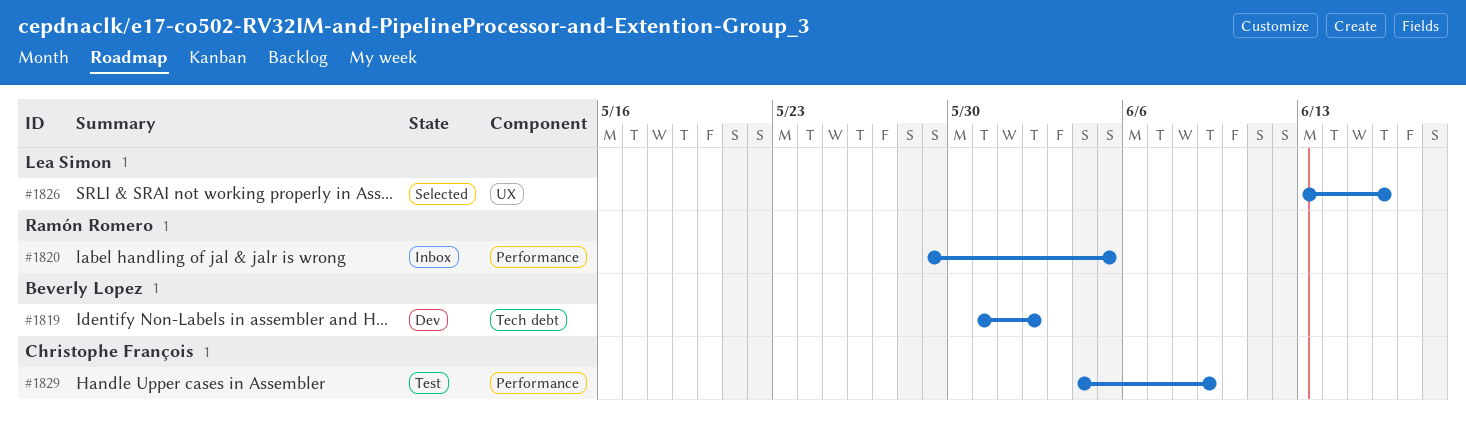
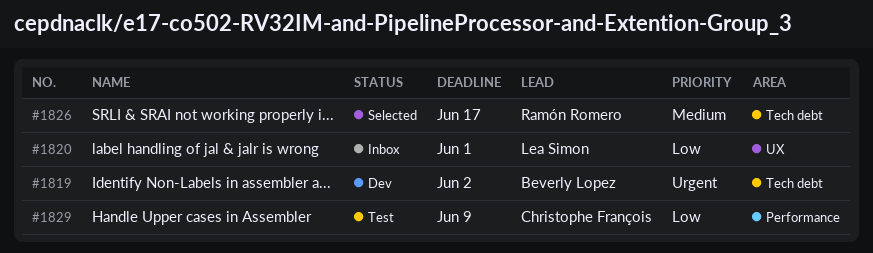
#1820, owner: Ramón Romero -> Lea Simon
#1820, label: Performance -> UX
#1820, due: Jun 5 -> Jun 1
#1826, owner: Lea Simon -> Ramón Romero
#1826, label: UX -> Tech debt
#1826, due: Jun 16 -> Jun 17

